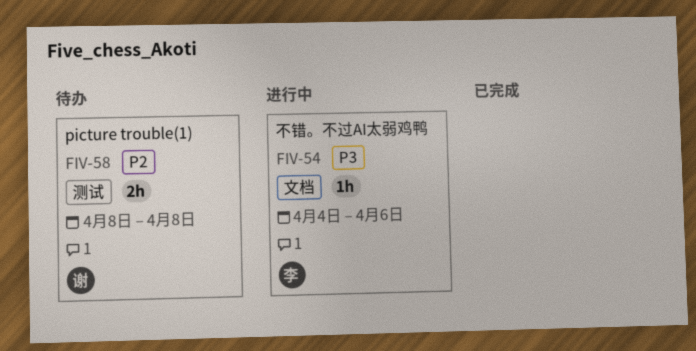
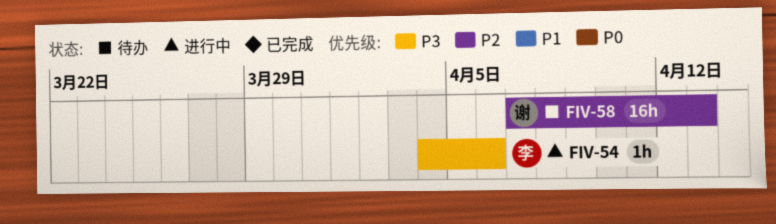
FIV-58, estimate: 2h -> 16h
FIV-58, start: Apr 8 -> Apr 7
FIV-58, due: Apr 8 -> Apr 13

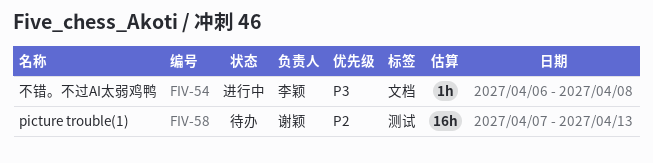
FIV-54, start: Apr 4 -> Apr 6
FIV-54, due: Apr 6 -> Apr 8

